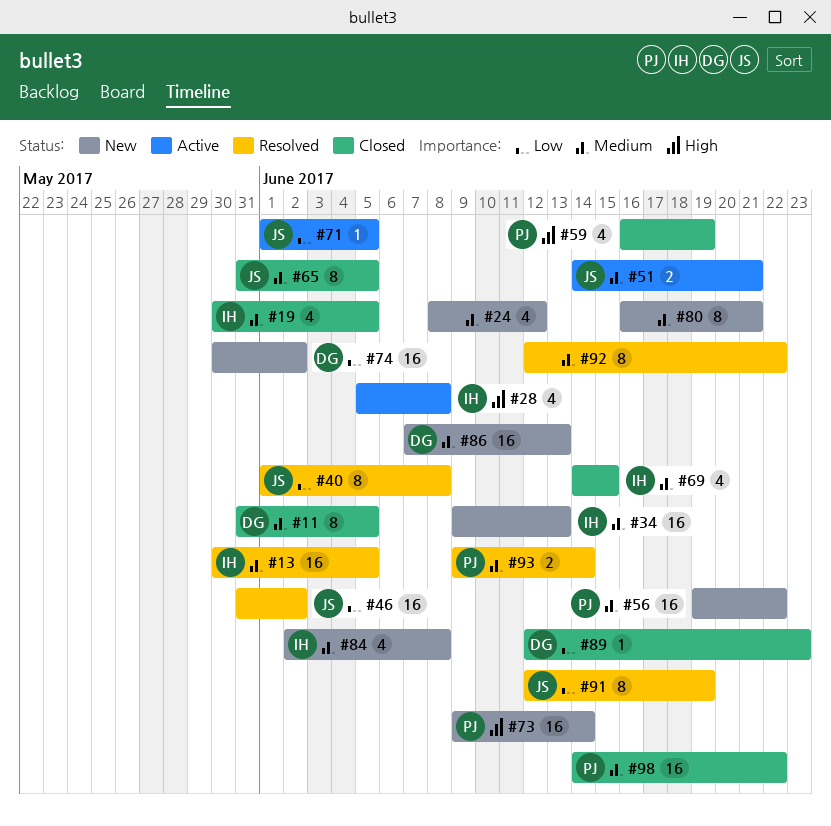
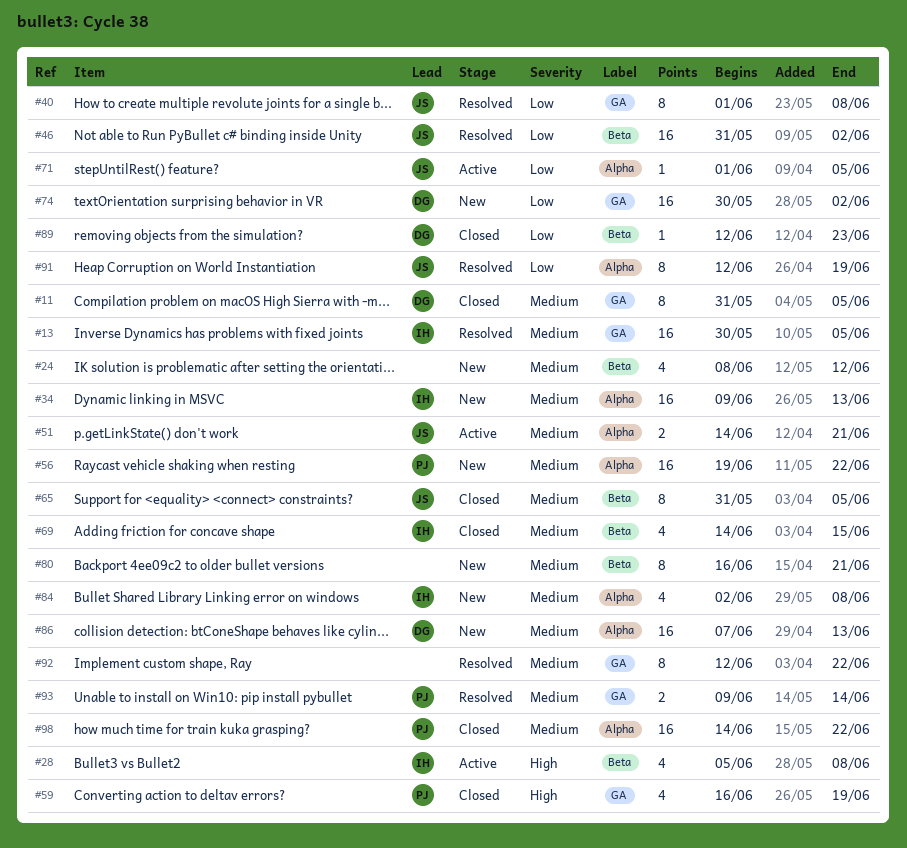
#19: present -> none
#73: present -> none

